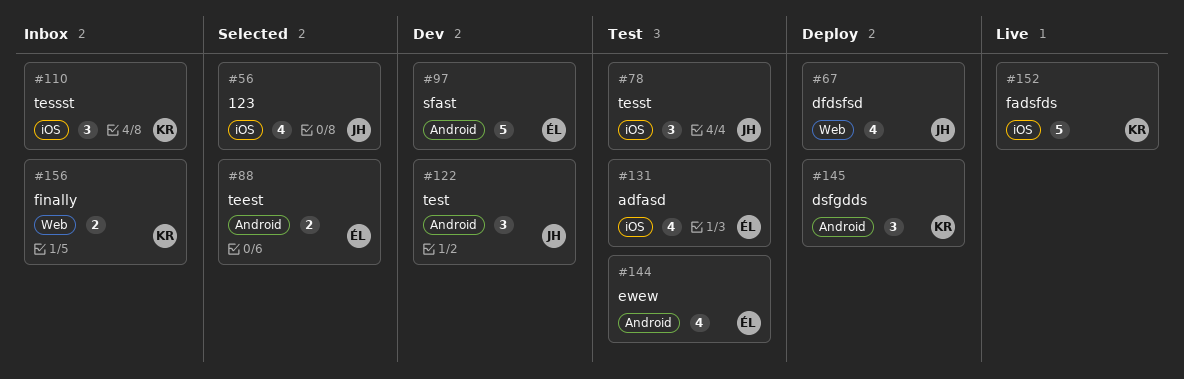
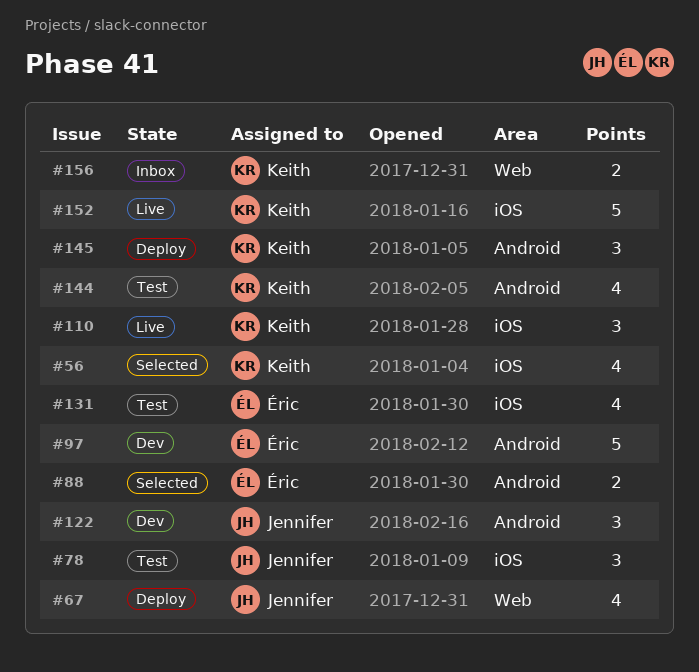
#56, owner: Jennifer -> Keith
#110, status: Inbox -> Live
#144, owner: Éric -> Keith

